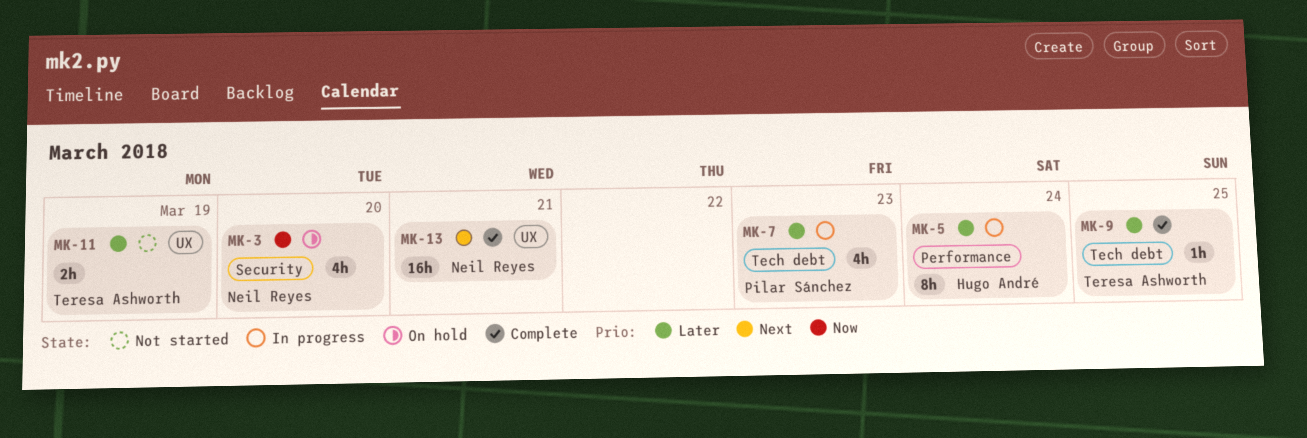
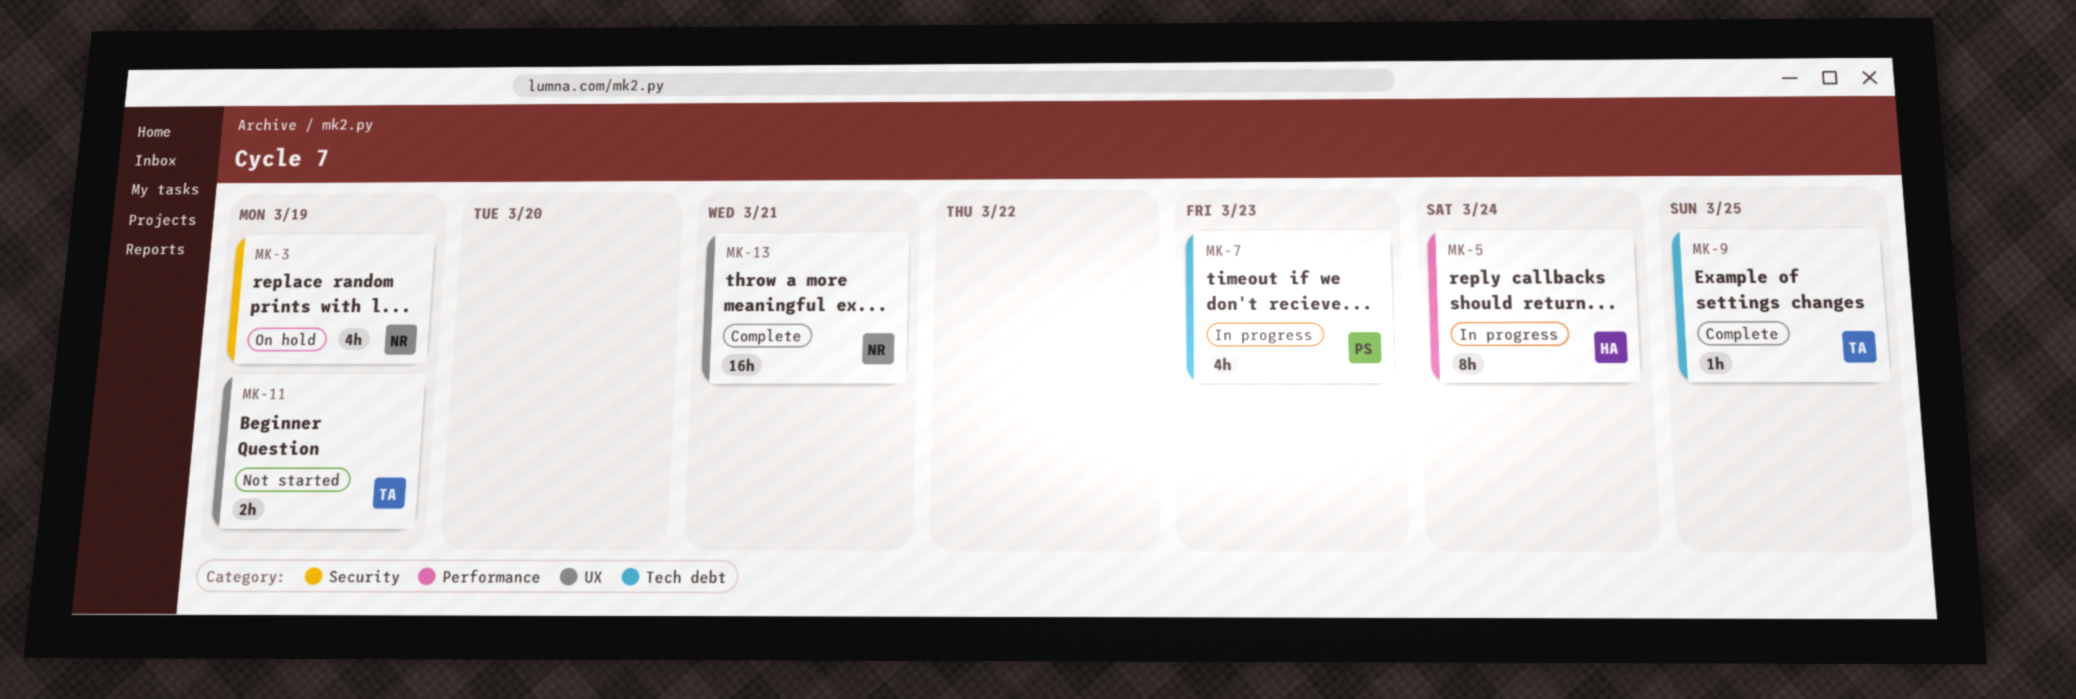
MK-3, due: Mar 20 -> Mar 19

